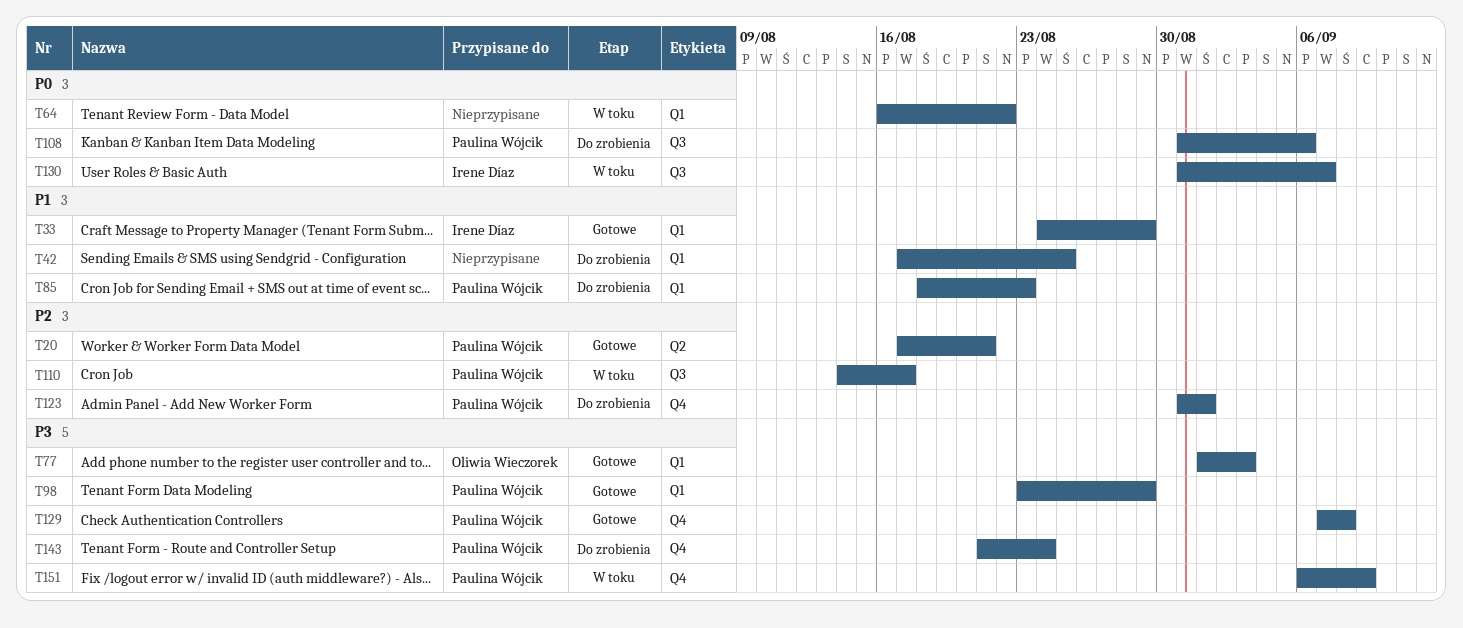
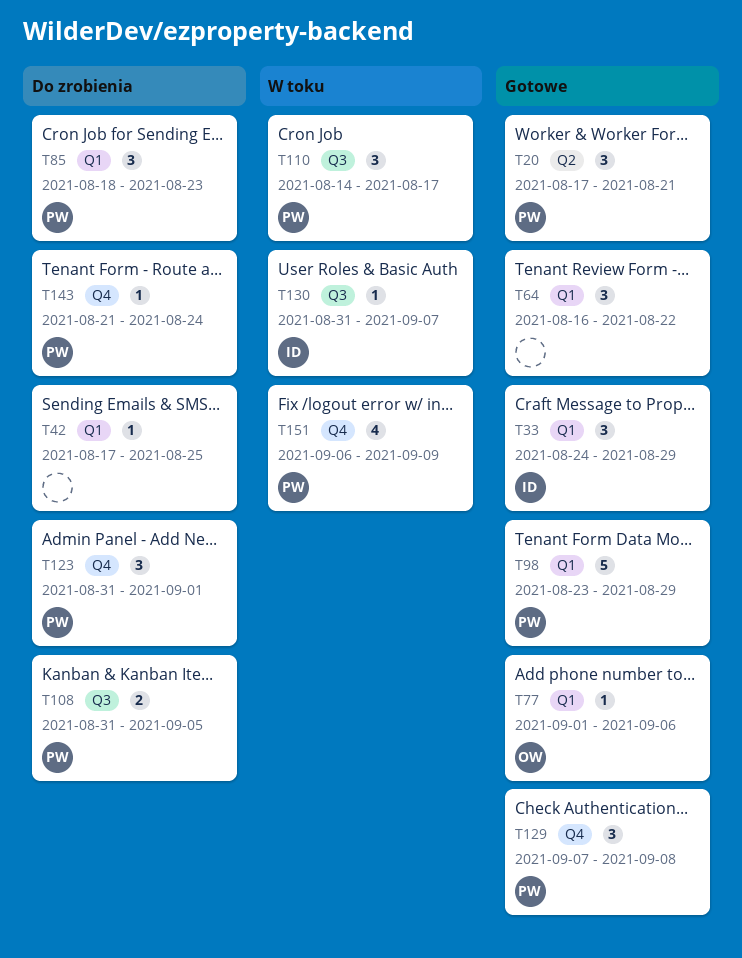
T64, status: W toku -> Gotowe
T77, due: Sep 3 -> Sep 6
T108, due: Sep 6 -> Sep 5

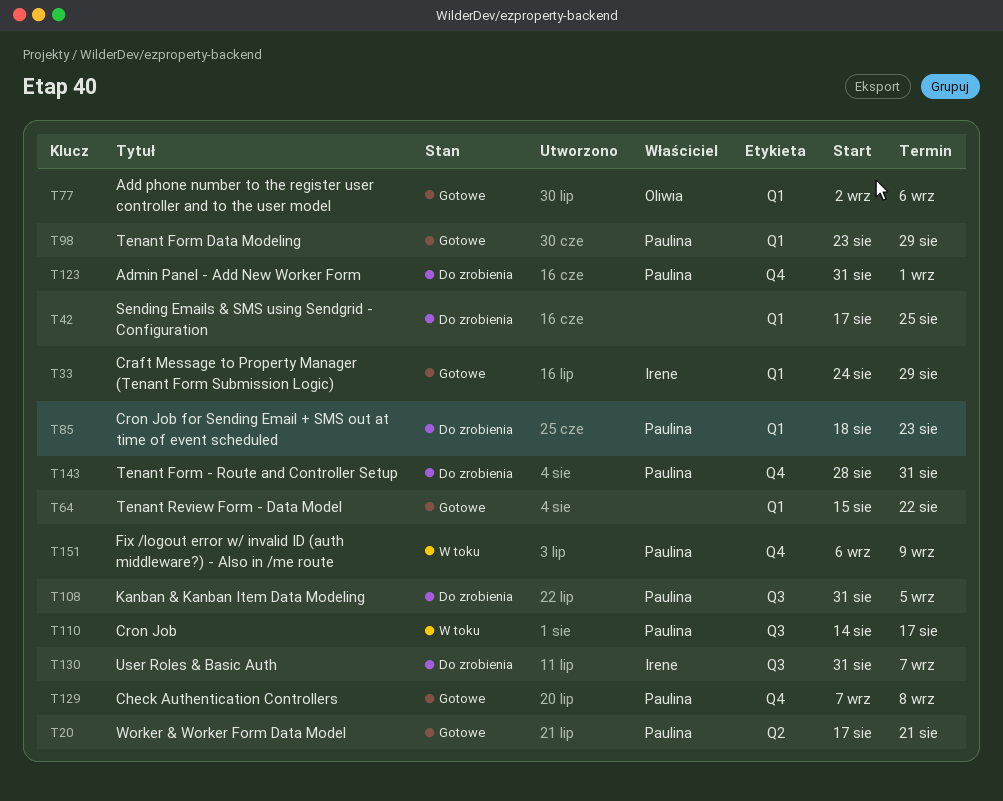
T64, start: Aug 16 -> Aug 15
T77, start: Sep 1 -> Sep 2
T130, status: W toku -> Do zrobienia
T143, start: Aug 21 -> Aug 28
T143, due: Aug 24 -> Aug 31

